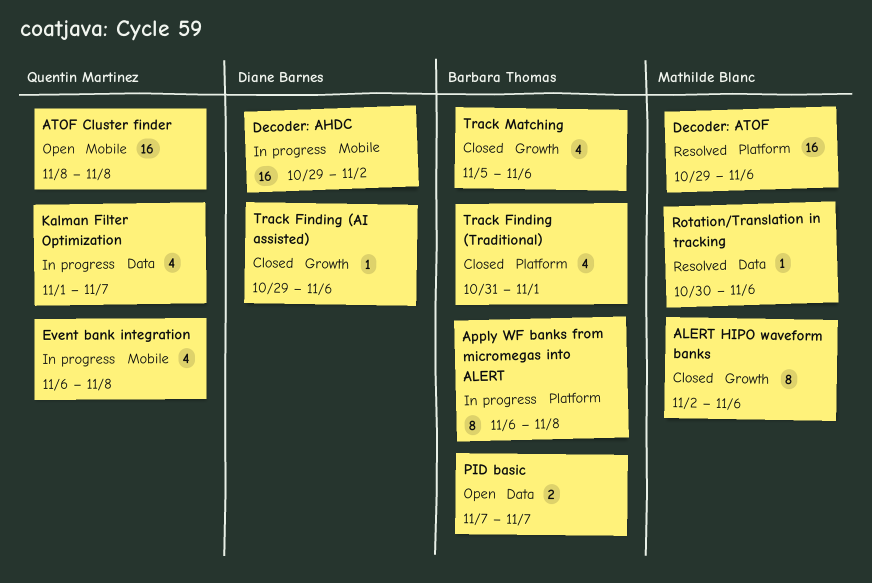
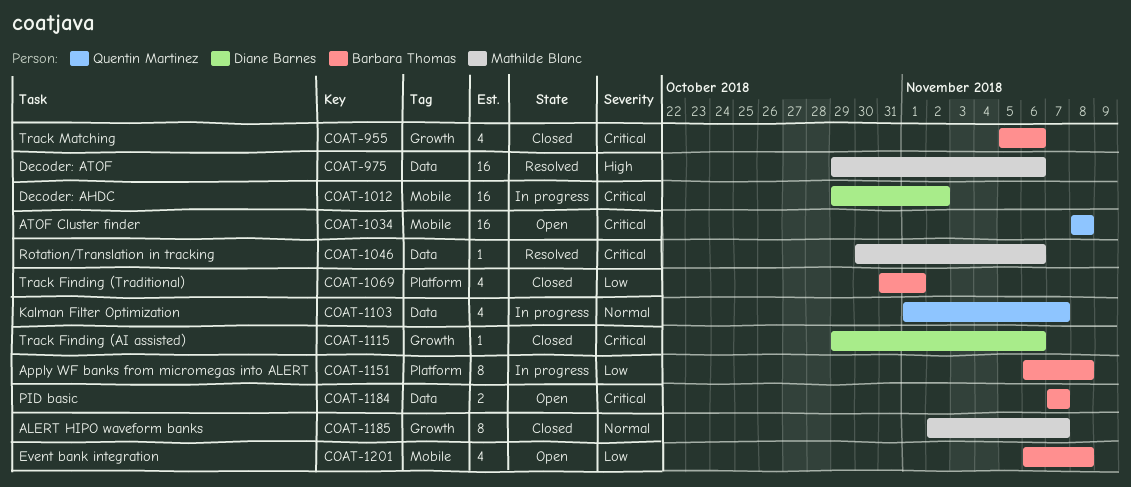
ALERT HIPO waveform banks, due: Nov 6 -> Nov 7
Decoder: ATOF, label: Platform -> Data
Event bank integration, status: In progress -> Open
Event bank integration, owner: Quentin Martinez -> Barbara Thomas

